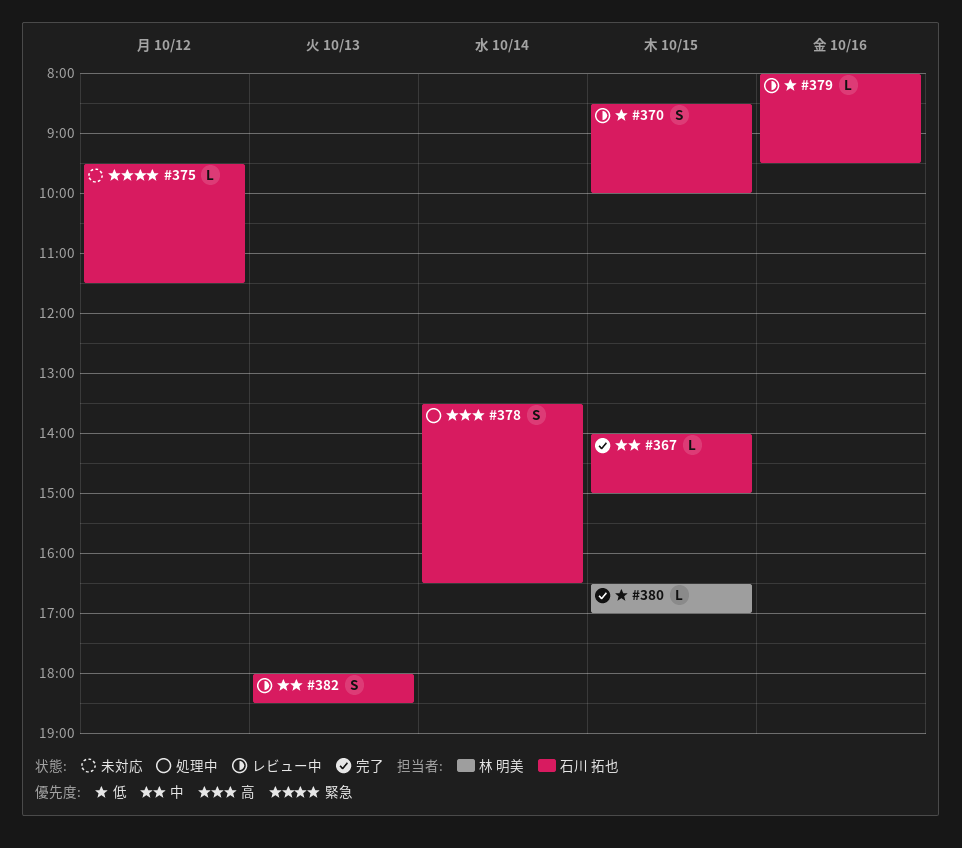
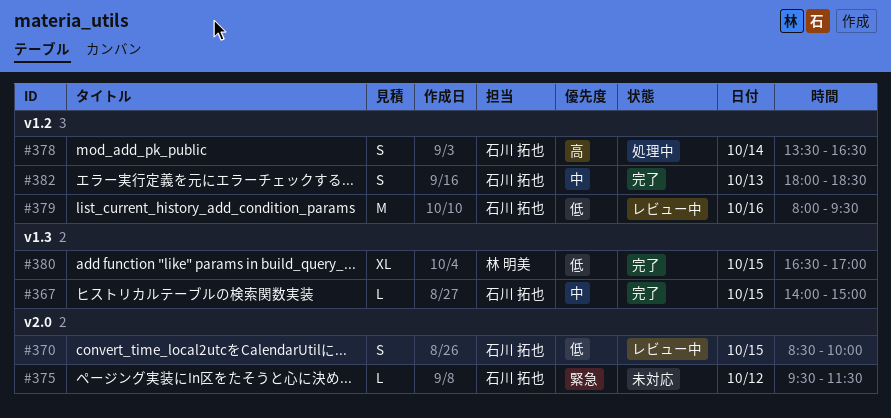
#379, estimate: L -> M
#380, estimate: L -> XL
#382, status: レビュー中 -> 完了

